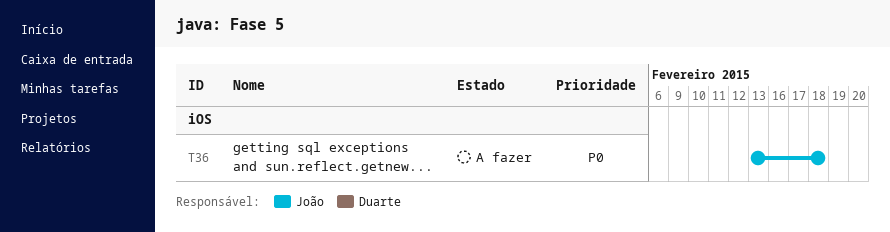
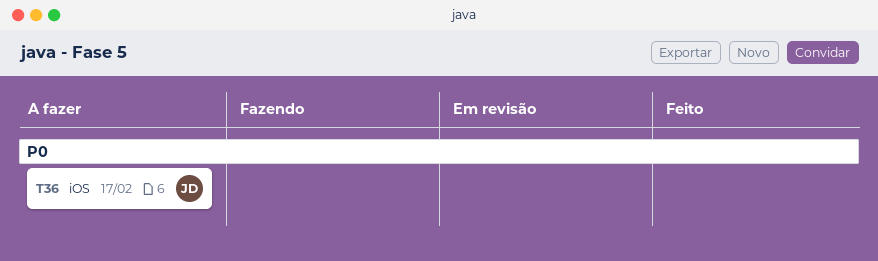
T36, due: Feb 18 -> Feb 17

